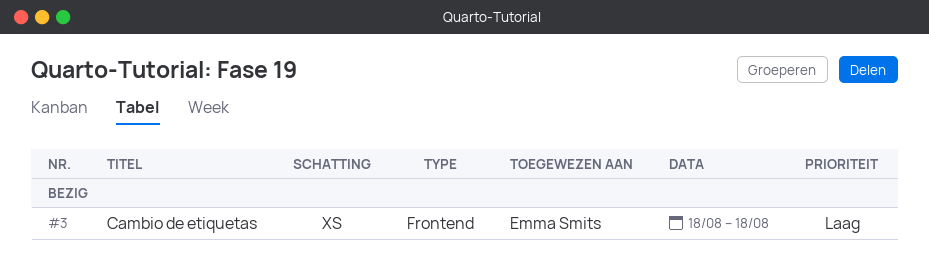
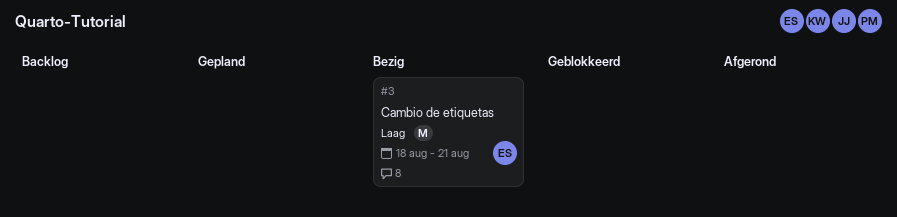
#3, estimate: XS -> M
#3, due: Aug 18 -> Aug 21

